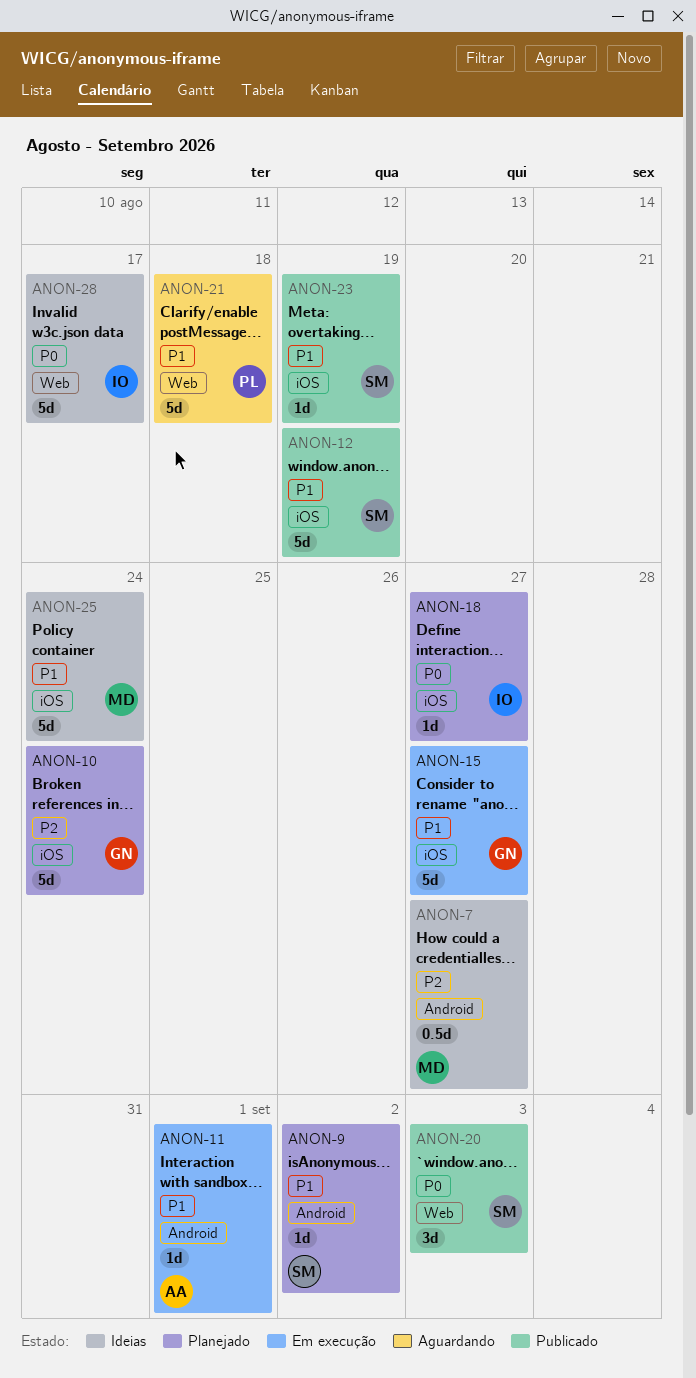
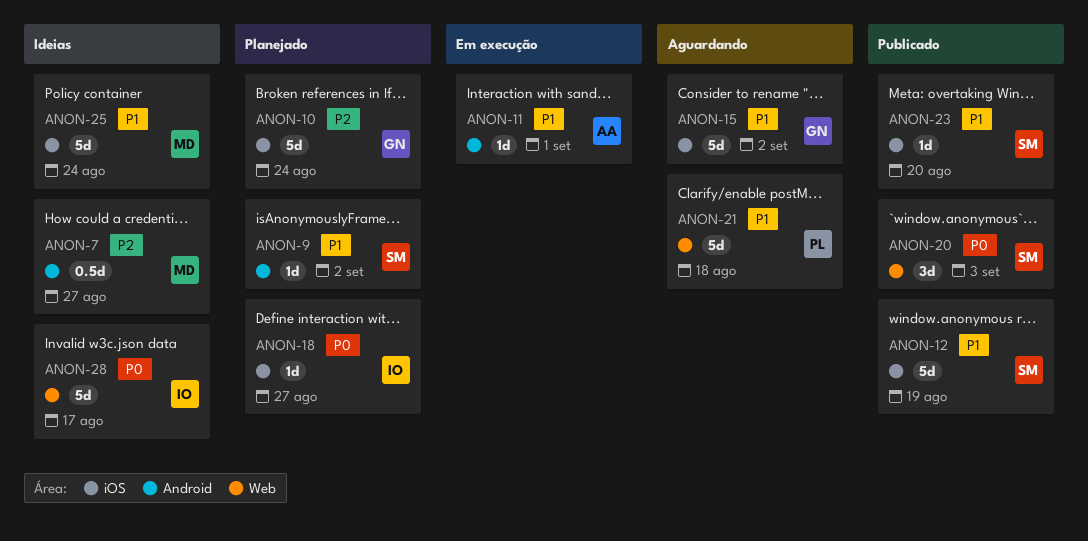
ANON-15, status: Em execução -> Aguardando
ANON-15, due: Aug 27 -> Sep 2
ANON-23, due: Aug 19 -> Aug 20

